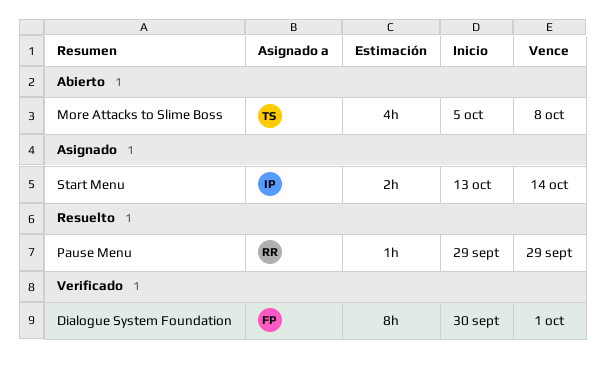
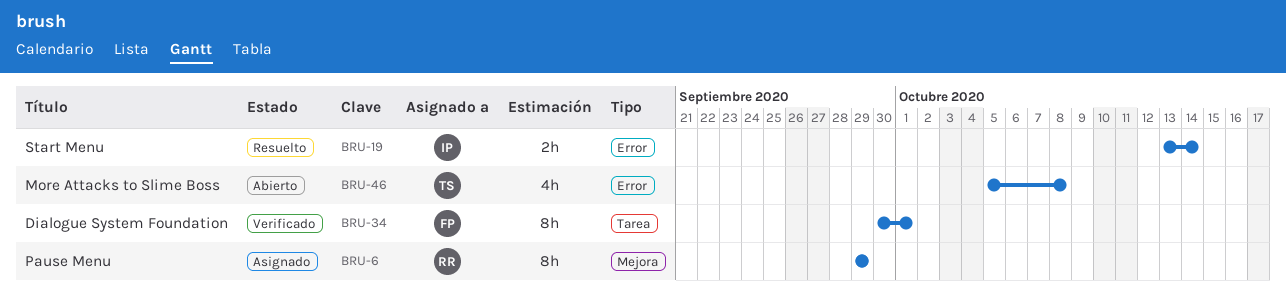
Pause Menu, status: Resuelto -> Asignado
Pause Menu, estimate: 1h -> 8h
Start Menu, status: Asignado -> Resuelto

